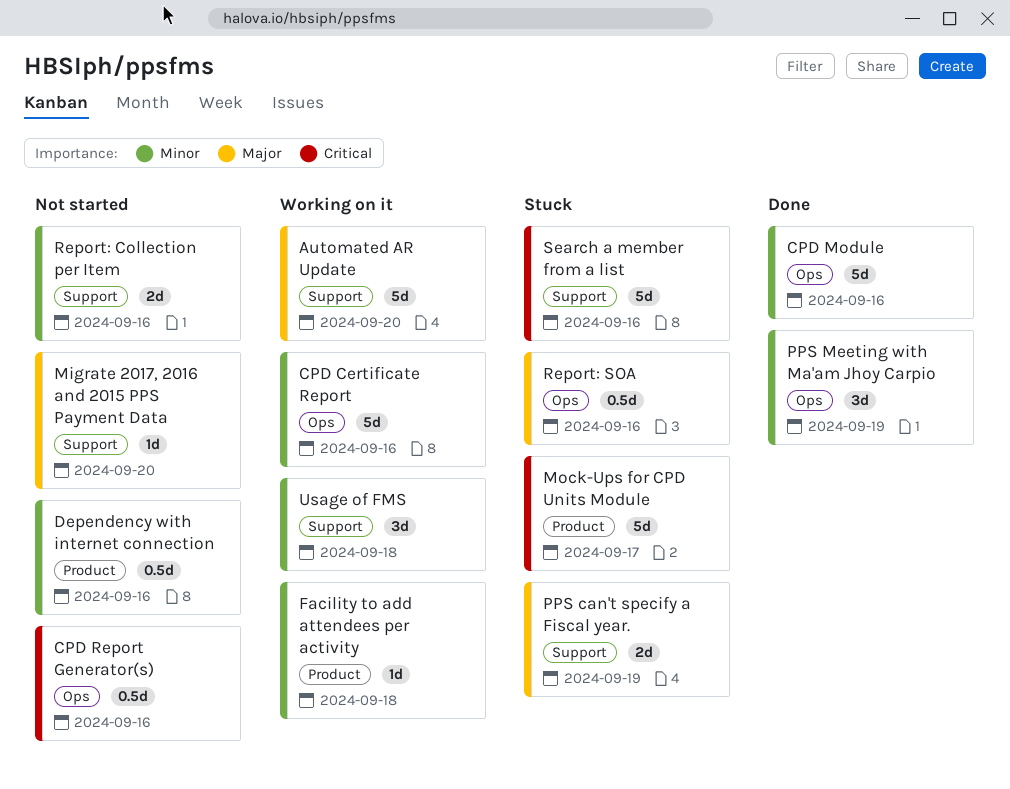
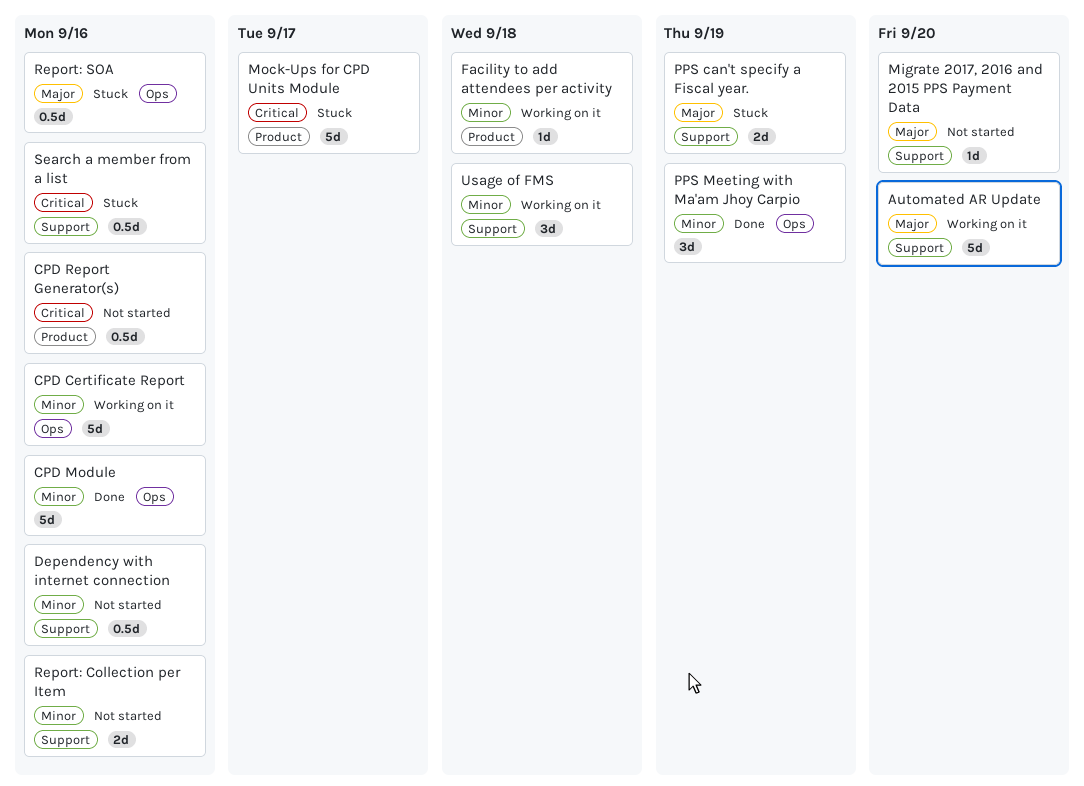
CPD Report Generator(s), label: Ops -> Product
Dependency with internet connection, label: Product -> Support
Search a member from a list, estimate: 5d -> 0.5d

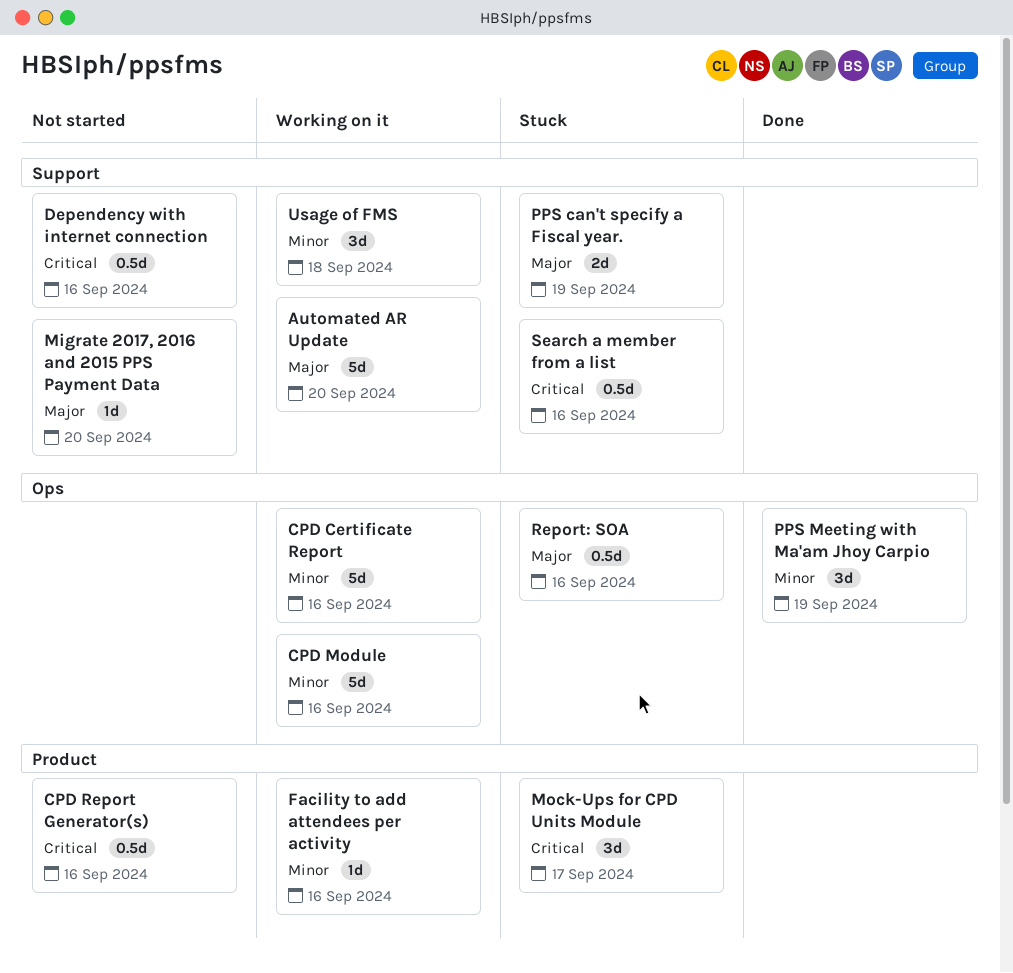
CPD Module, status: Done -> Working on it
Dependency with internet connection, priority: Minor -> Critical
Facility to add attendees per activity, due: Sep 18 -> Sep 16
Mock-Ups for CPD Units Module, estimate: 5d -> 3d
Report: Collection per Item: present -> none

